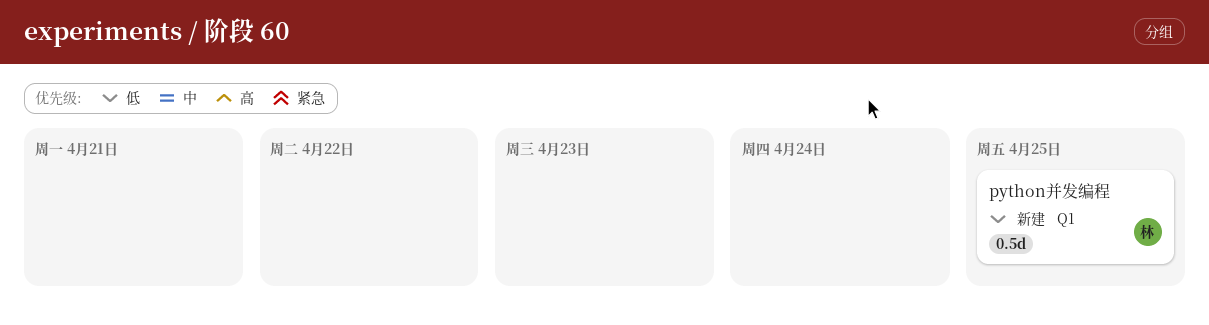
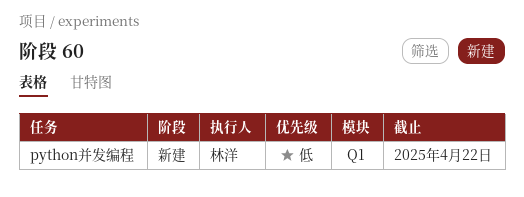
python并发编程, due: Apr 25 -> Apr 22

